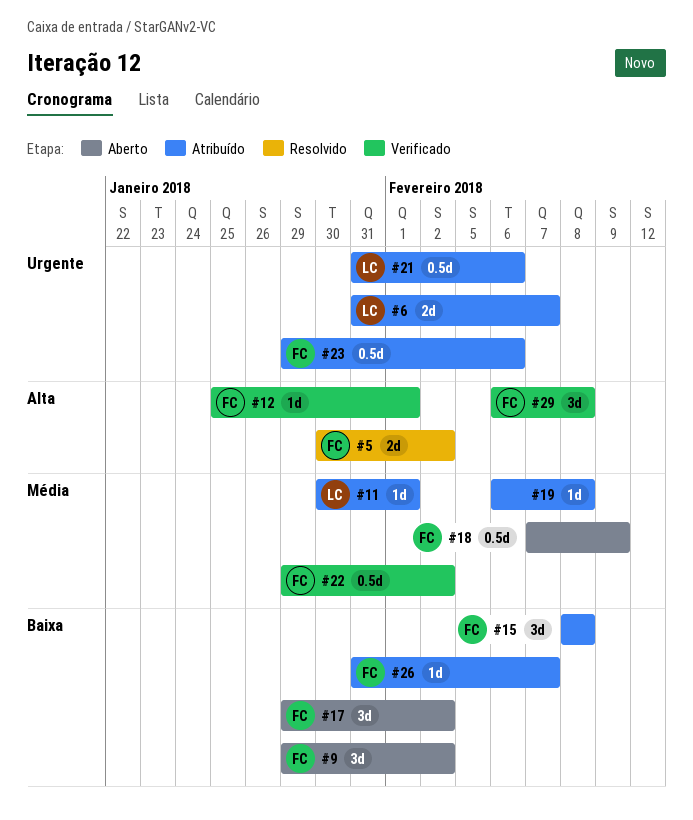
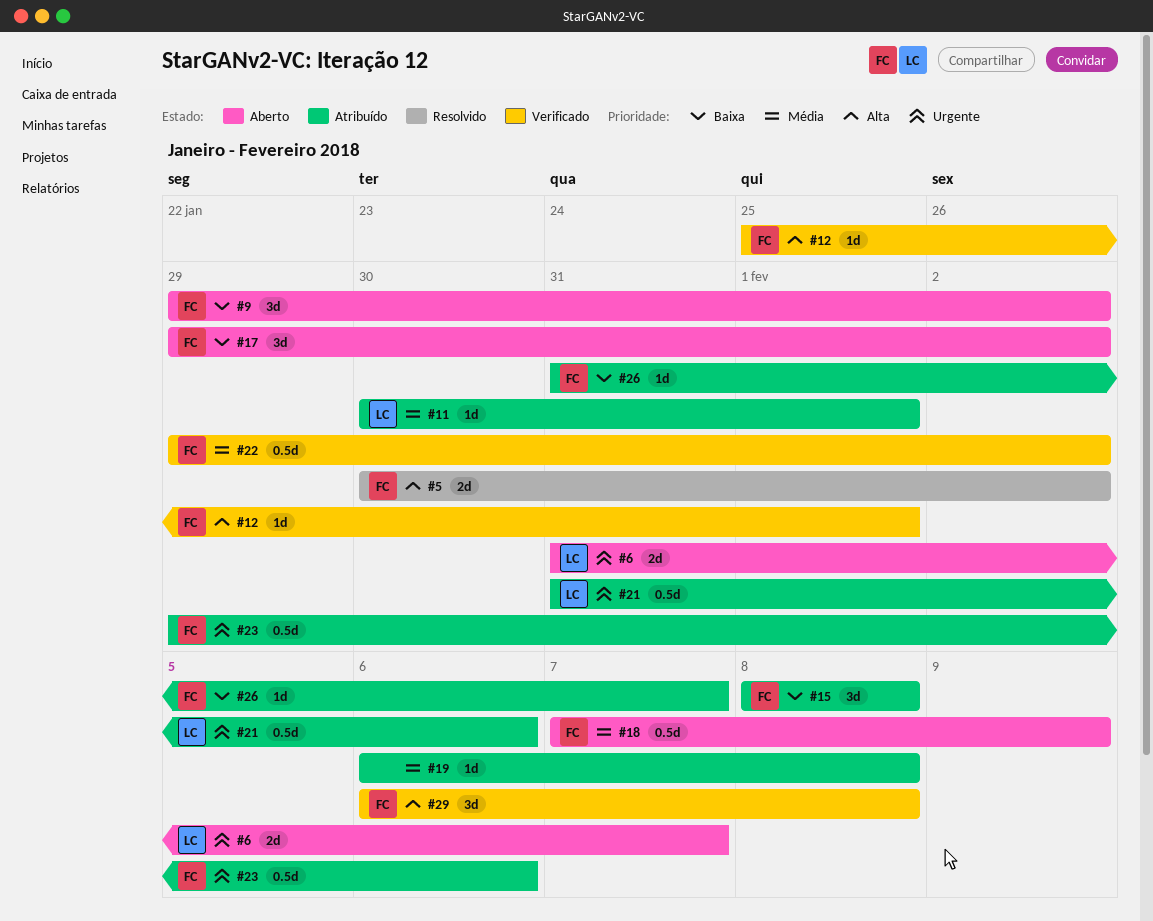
#6, status: Atribuído -> Aberto

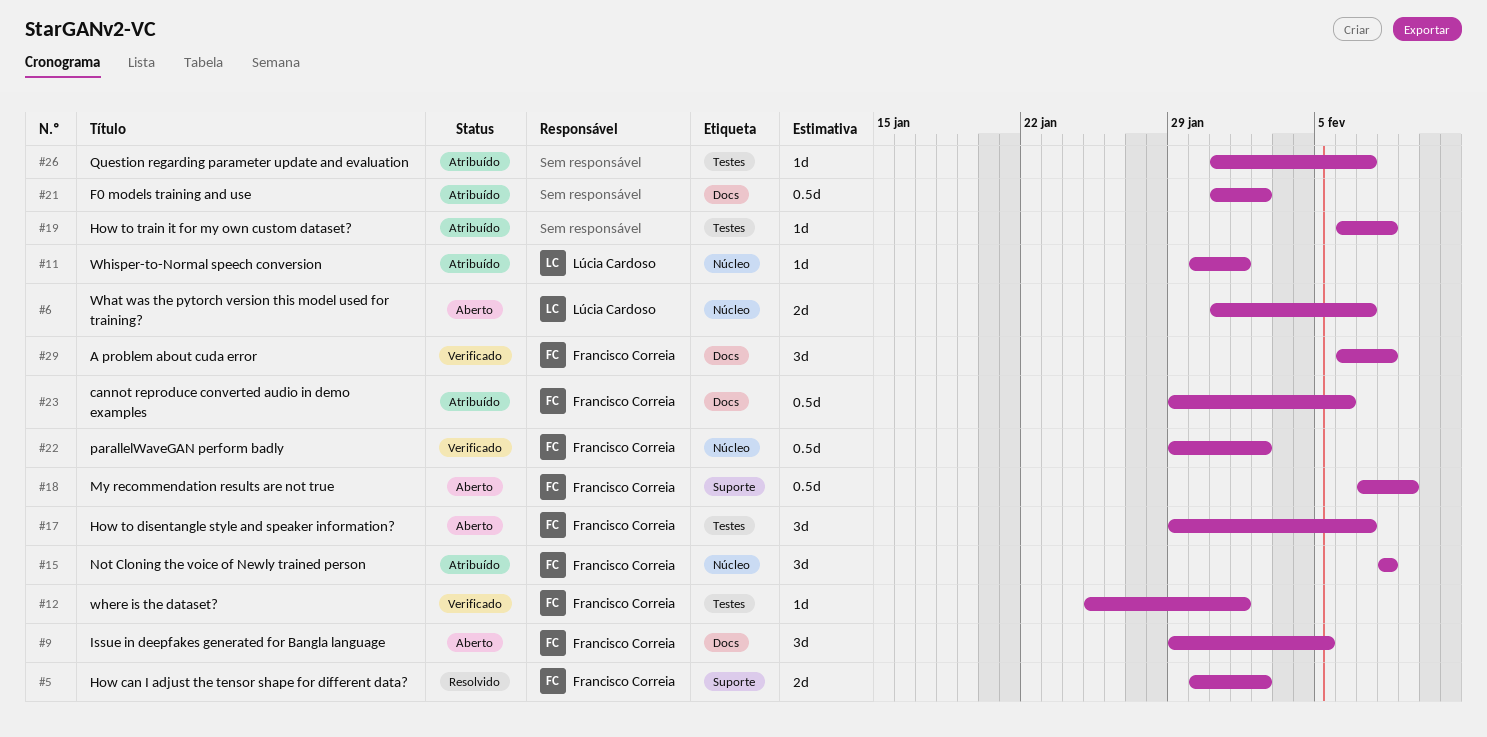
#9, due: Feb 2 -> Feb 5
#17, due: Feb 2 -> Feb 7
#21, owner: Lúcia Cardoso -> none
#21, due: Feb 6 -> Feb 2
#26, owner: Francisco Correia -> none

